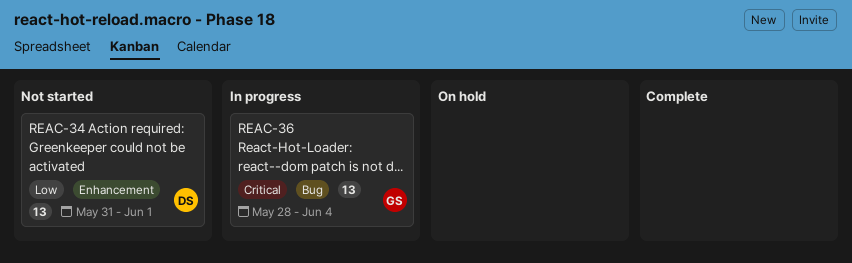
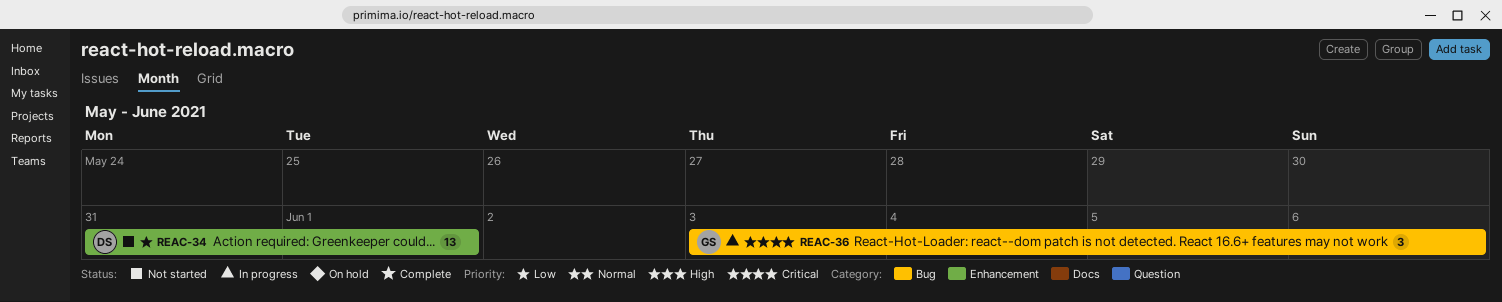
REAC-36, estimate: 13 -> 3
REAC-36, start: May 28 -> Jun 3
REAC-36, due: Jun 4 -> Jun 6

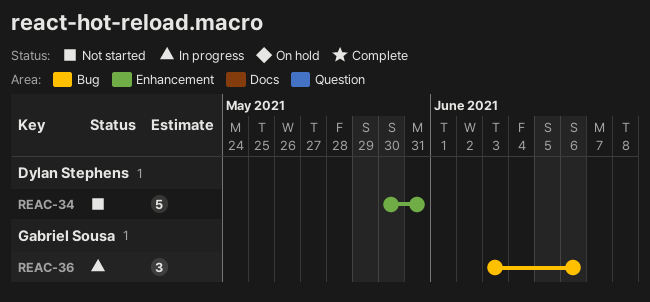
REAC-34, estimate: 13 -> 5
REAC-34, start: May 31 -> May 30
REAC-34, due: Jun 1 -> May 31

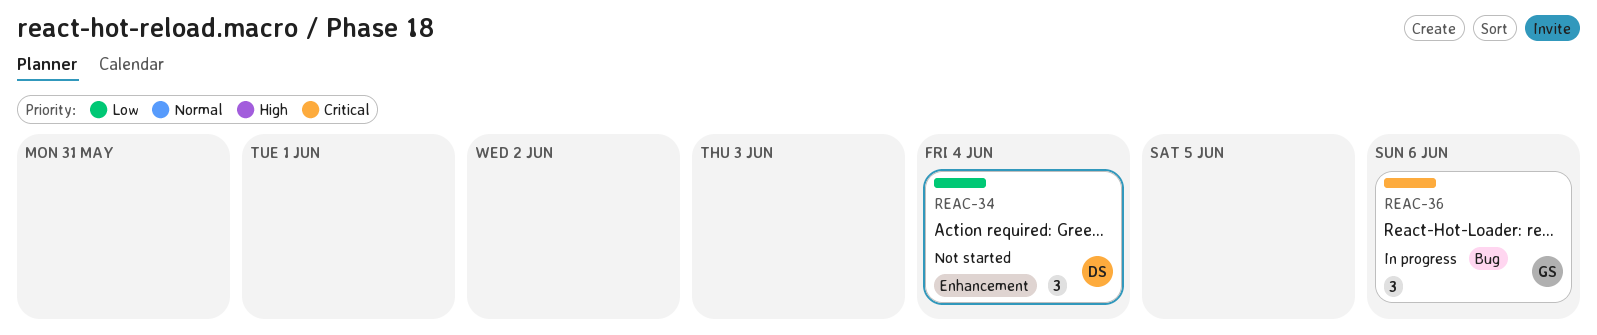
REAC-34, estimate: 5 -> 3
REAC-34, due: May 31 -> Jun 4

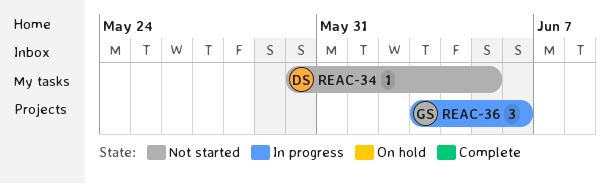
REAC-34, estimate: 3 -> 1
REAC-34, due: Jun 4 -> Jun 5

